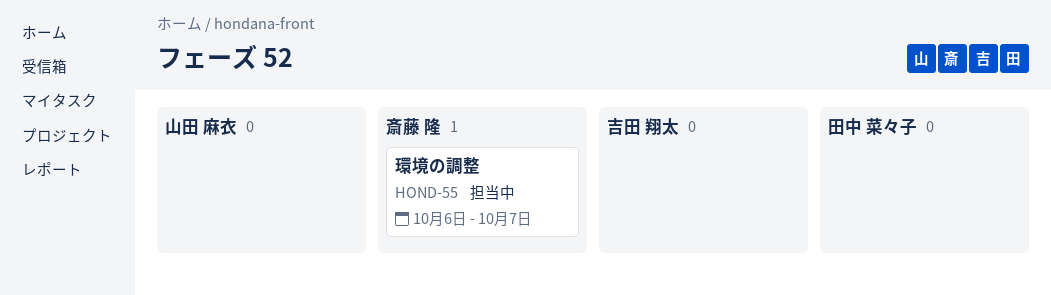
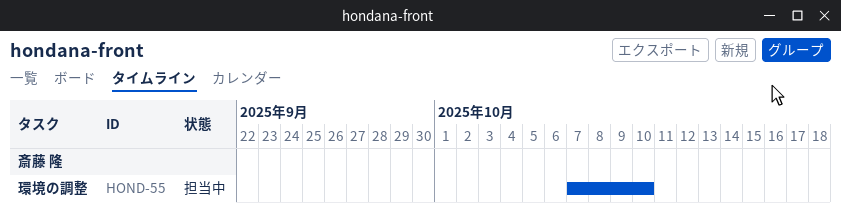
HOND-55, start: Oct 6 -> Oct 7
HOND-55, due: Oct 7 -> Oct 10

